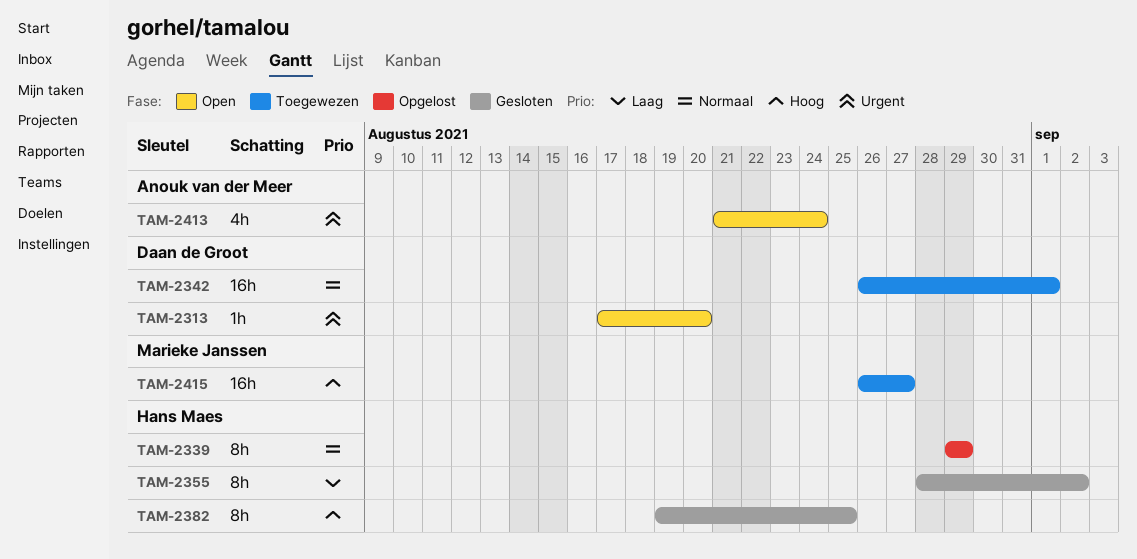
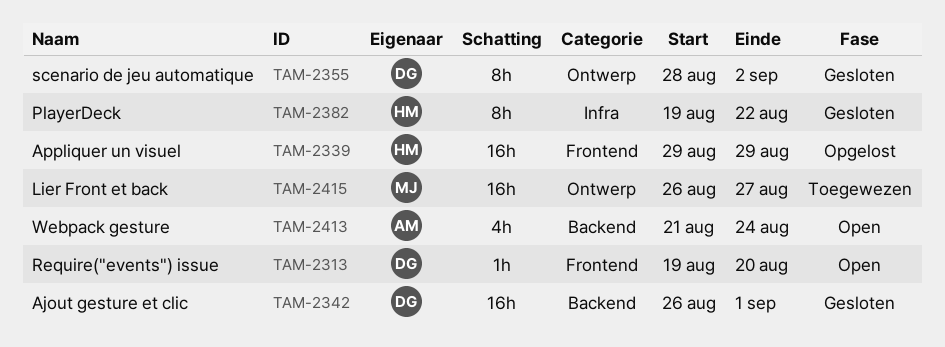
TAM-2313, start: Aug 17 -> Aug 19
TAM-2339, estimate: 8h -> 16h
TAM-2342, status: Toegewezen -> Gesloten
TAM-2355, owner: Hans Maes -> Daan de Groot
TAM-2382, due: Aug 25 -> Aug 22

